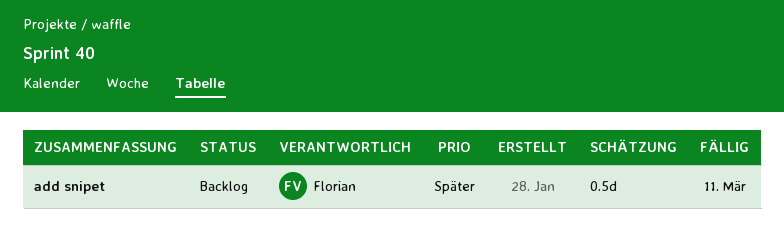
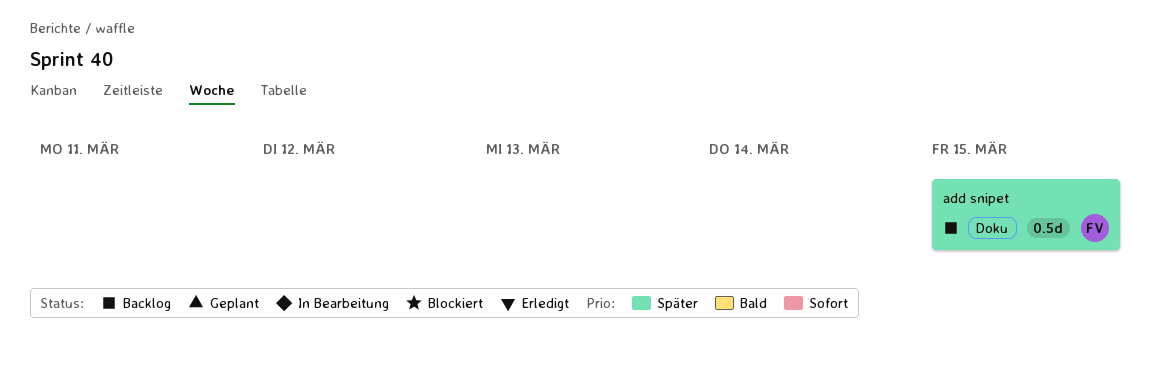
add snipet, due: Mar 11 -> Mar 15

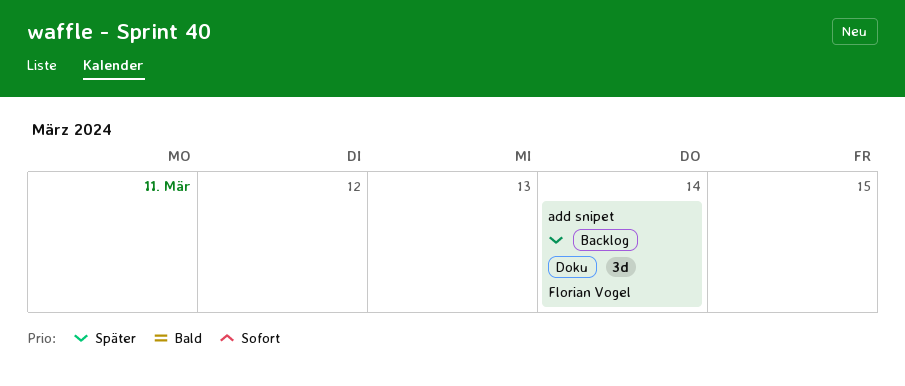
add snipet, estimate: 0.5d -> 3d
add snipet, due: Mar 15 -> Mar 14

